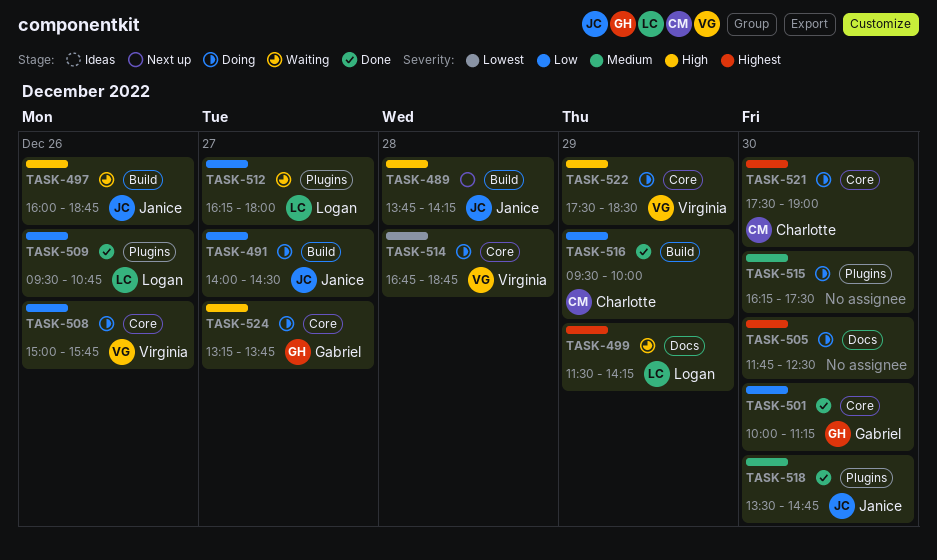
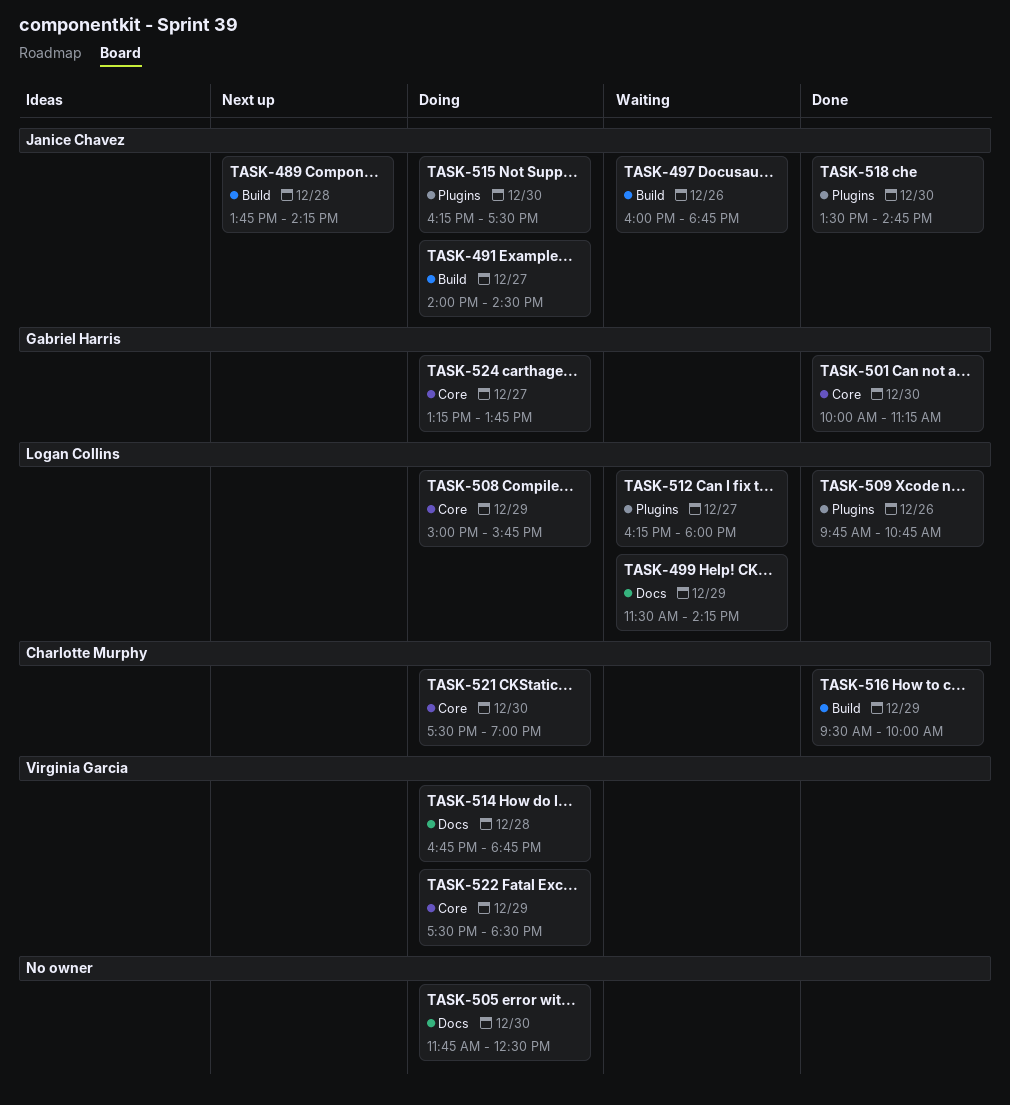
TASK-508, owner: Virginia Garcia -> Logan Collins
TASK-508, day: Dec 26 -> Dec 29
TASK-509, begins: 09:30 -> 09:45
TASK-514, label: Core -> Docs
TASK-515, owner: none -> Janice Chavez

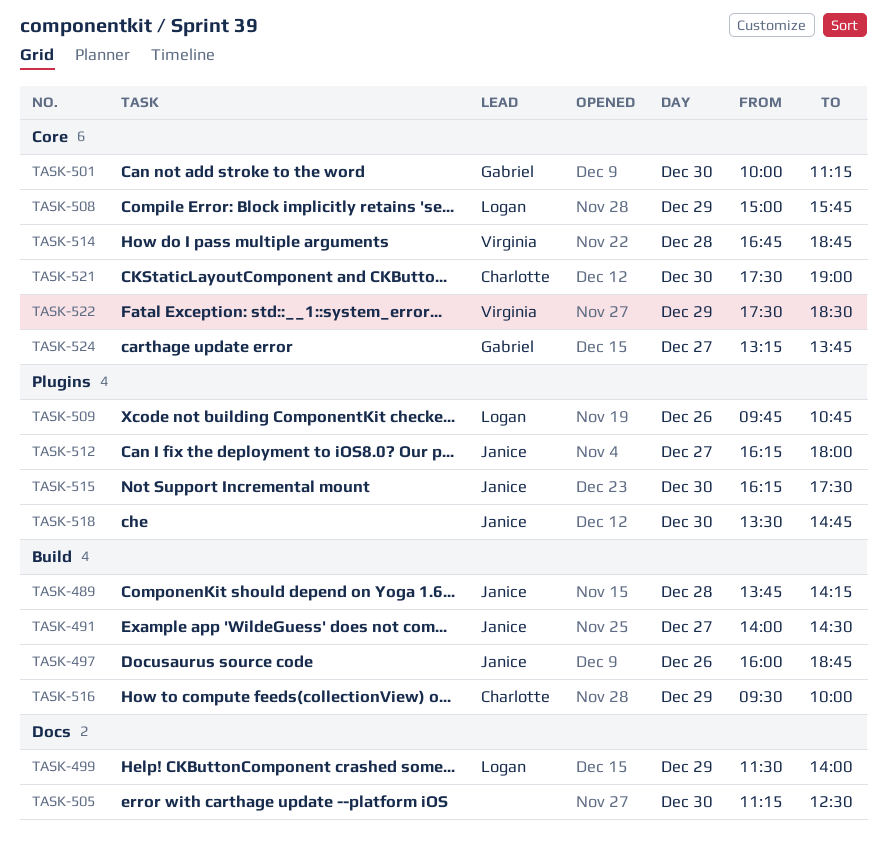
TASK-499, ends: 14:15 -> 14:00
TASK-505, begins: 11:45 -> 11:15
TASK-512, owner: Logan Collins -> Janice Chavez
TASK-514, label: Docs -> Core

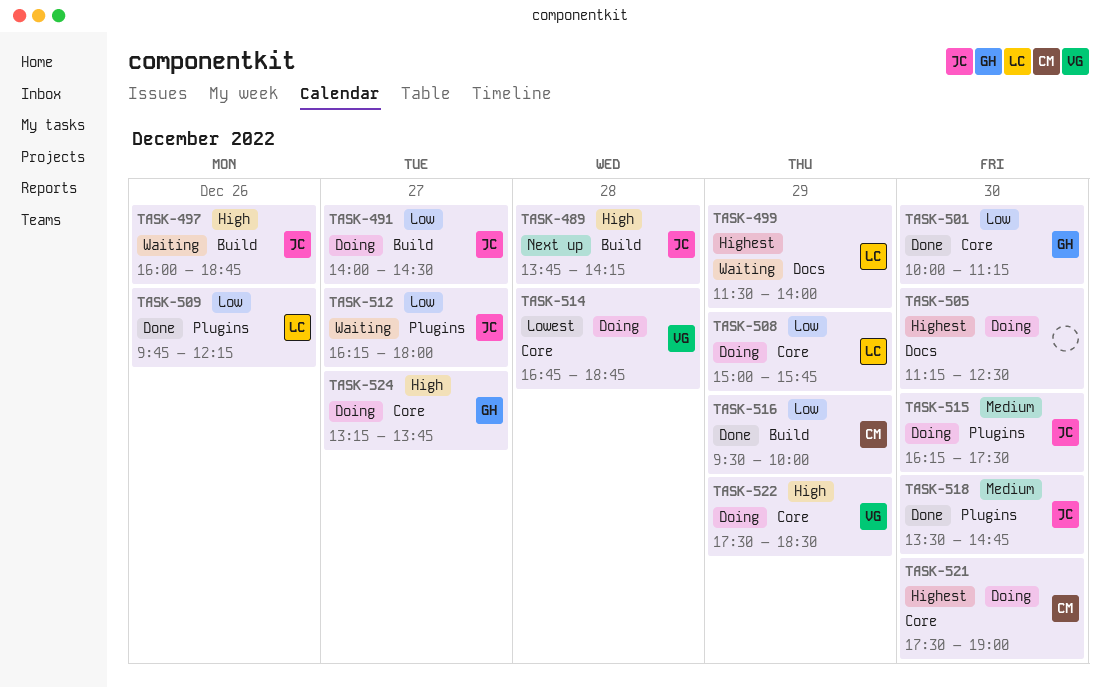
TASK-509, ends: 10:45 -> 12:15

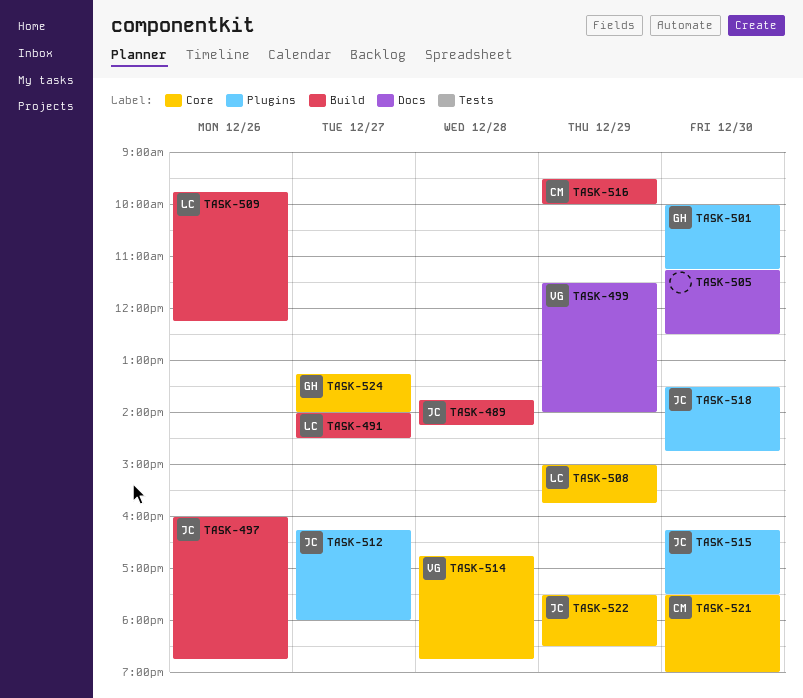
TASK-491, owner: JC -> LC
TASK-499, owner: LC -> VG
TASK-501, label: Core -> Plugins
TASK-509, label: Plugins -> Build
TASK-522, owner: VG -> JC
TASK-524, ends: 13:45 -> 14:00

